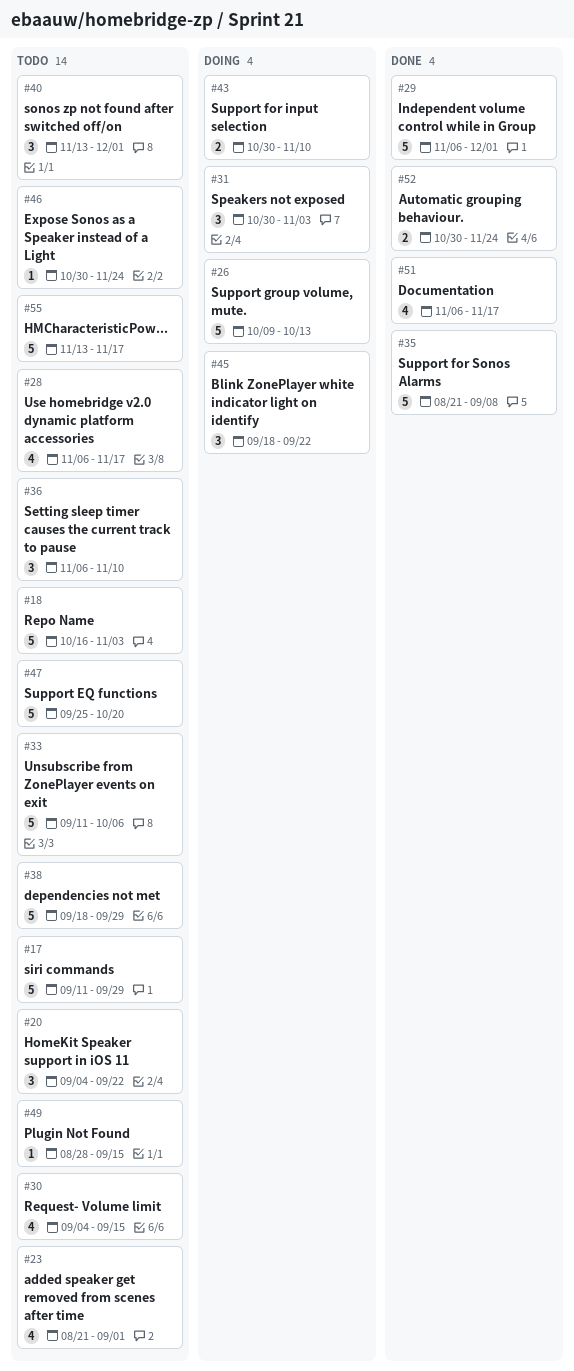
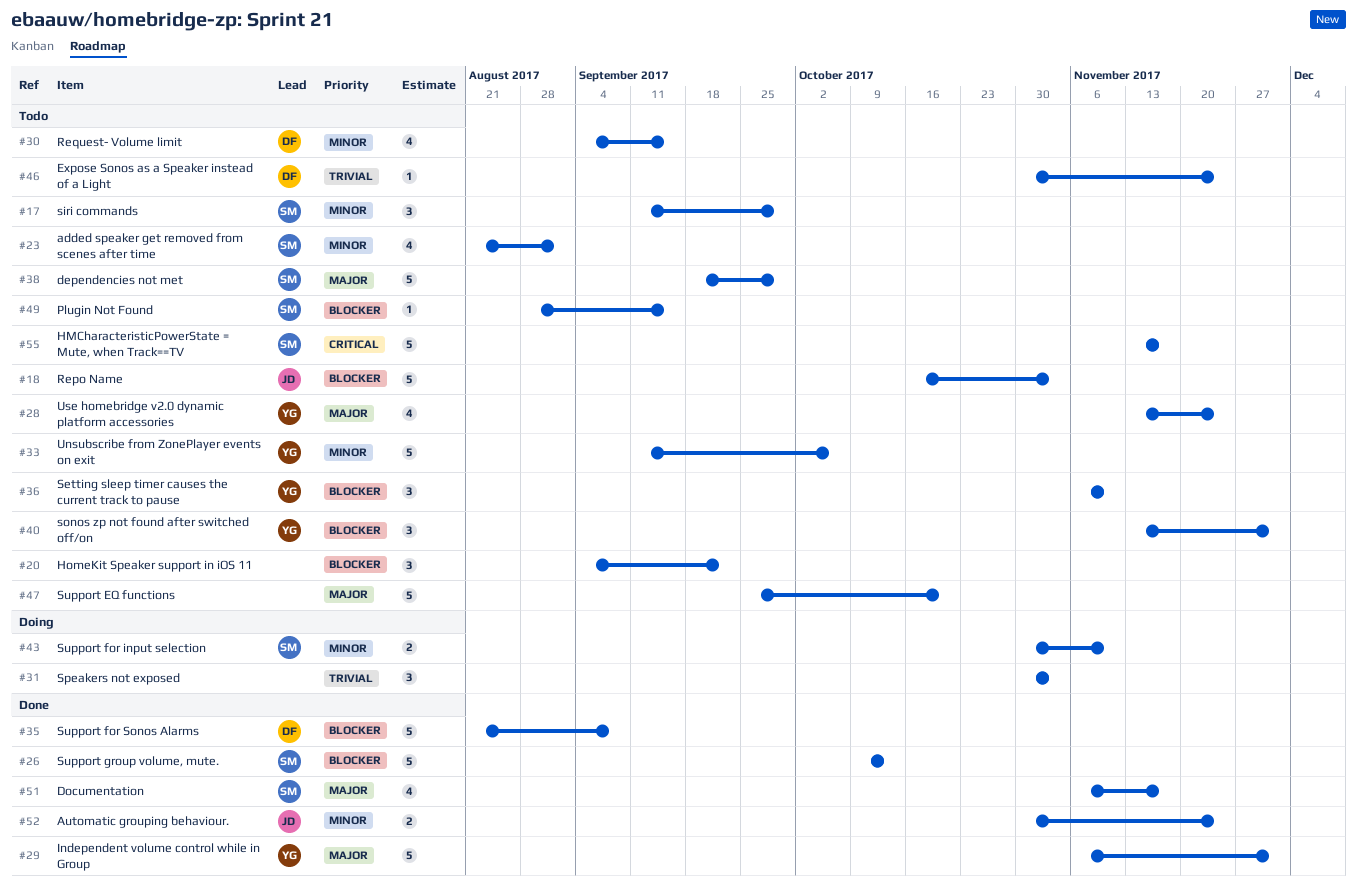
#17, estimate: 5 -> 3
#26, status: Doing -> Done
#28, start: Nov 6 -> Nov 13
#28, due: Nov 17 -> Nov 24
#45: present -> none

